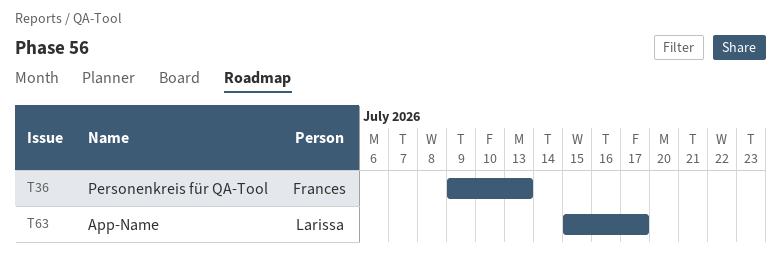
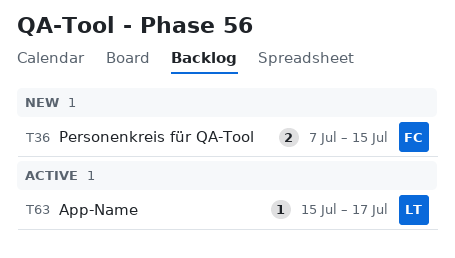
T36, start: Jul 9 -> Jul 7
T36, due: Jul 13 -> Jul 15

